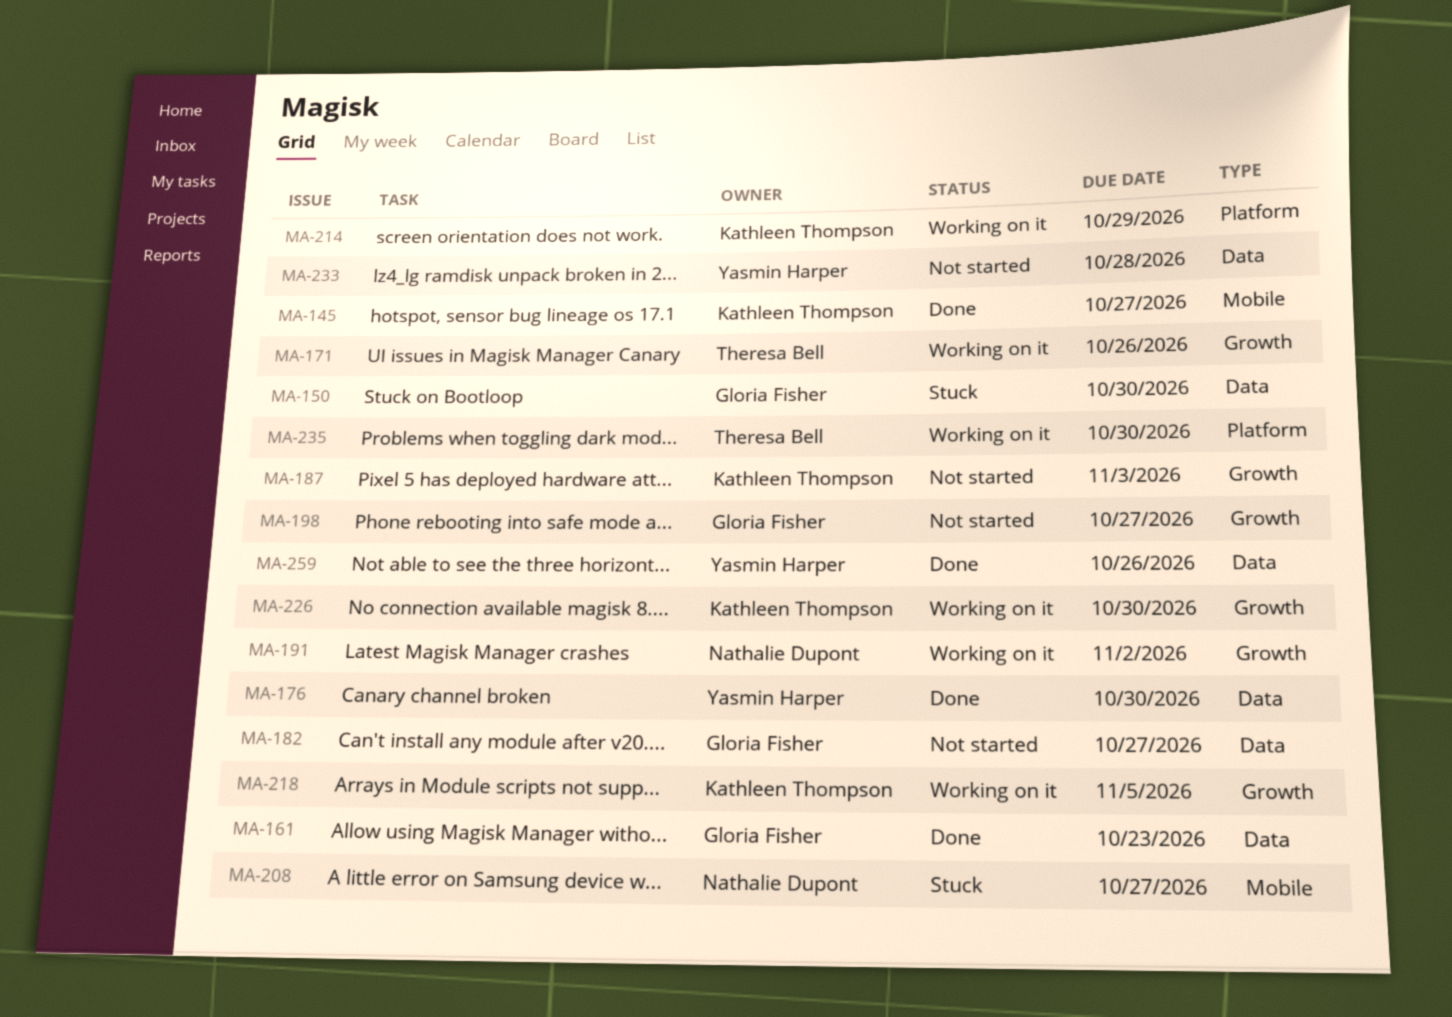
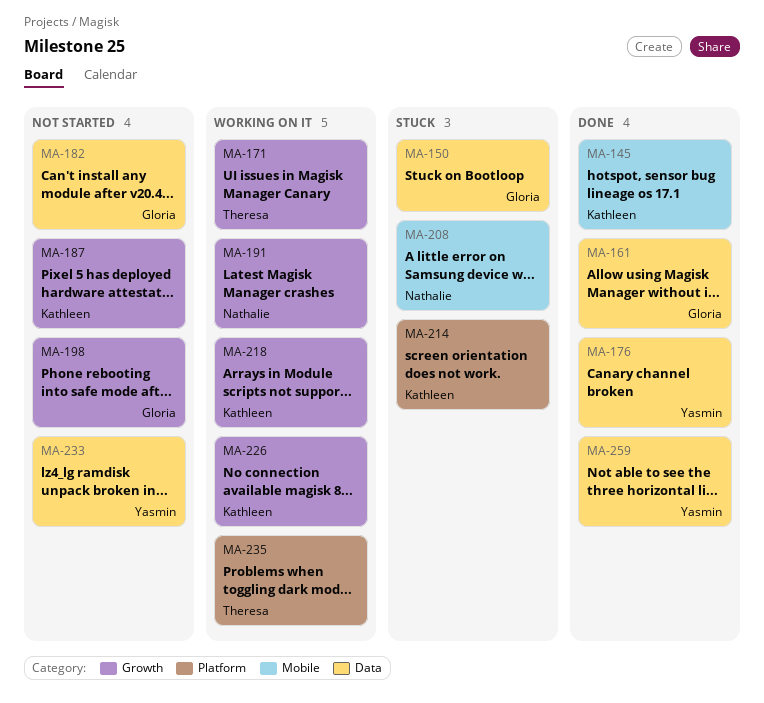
MA-214, status: Working on it -> Stuck

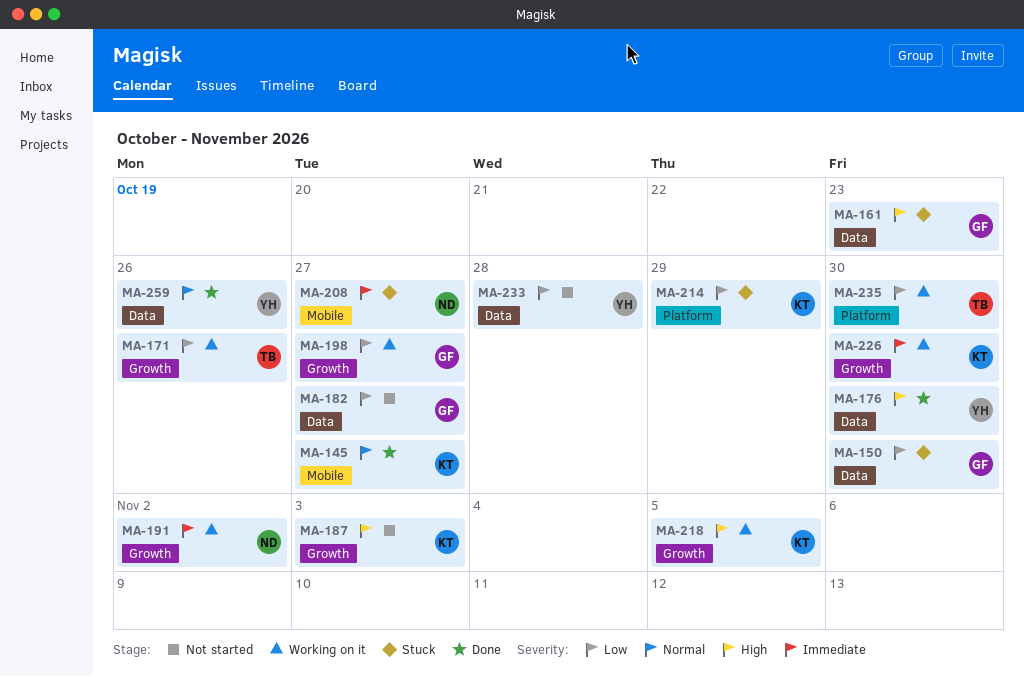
MA-161, status: Done -> Stuck
MA-198, status: Not started -> Working on it

